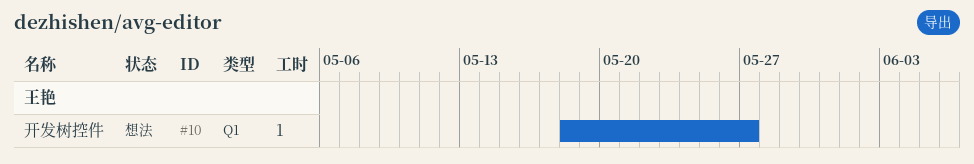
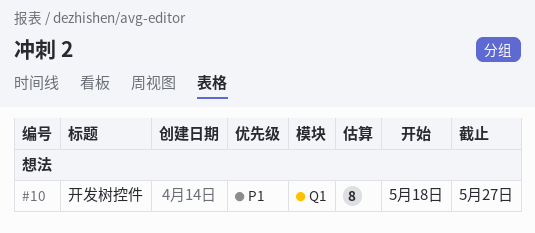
#10, estimate: 1 -> 8

